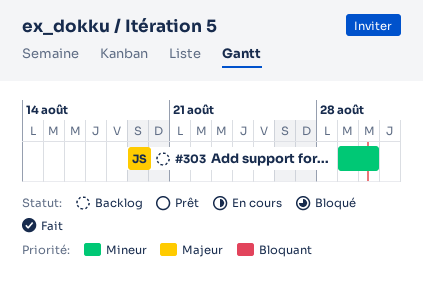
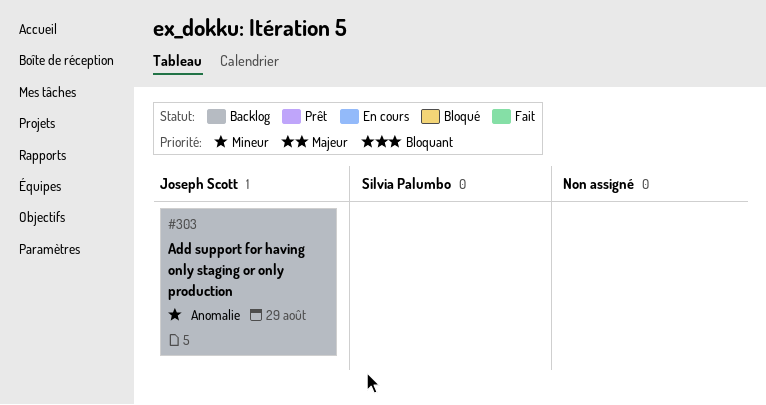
#303, due: Aug 30 -> Aug 29

